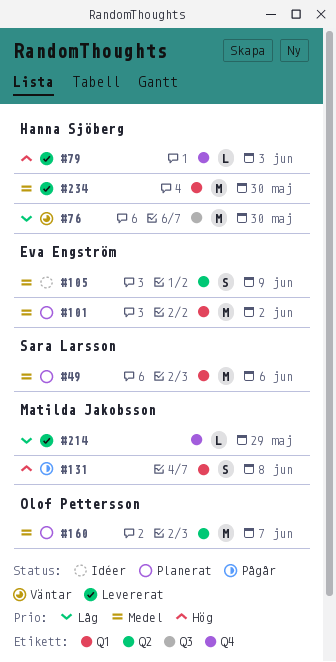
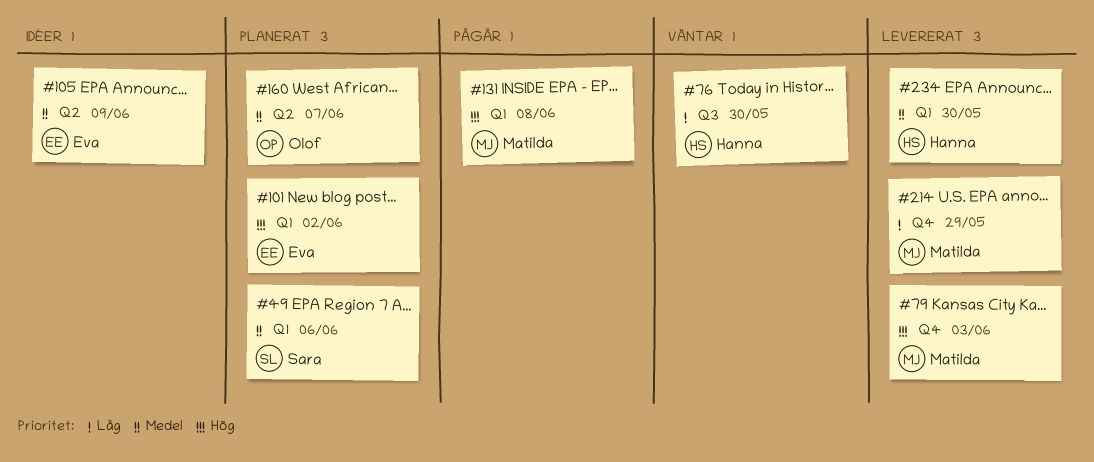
#79, owner: Hanna Sjöberg -> Matilda Jakobsson
#101, priority: Medel -> Hög

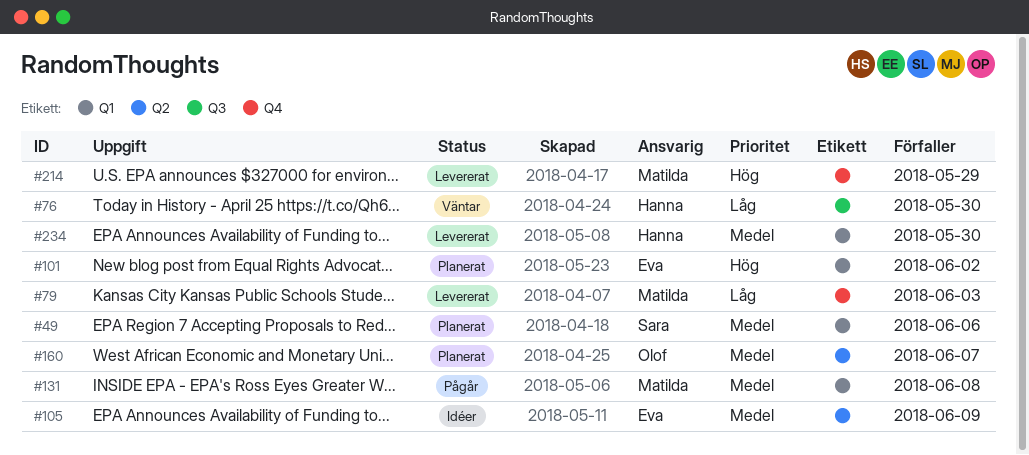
#79, priority: Hög -> Låg
#131, priority: Hög -> Medel
#214, priority: Låg -> Hög

